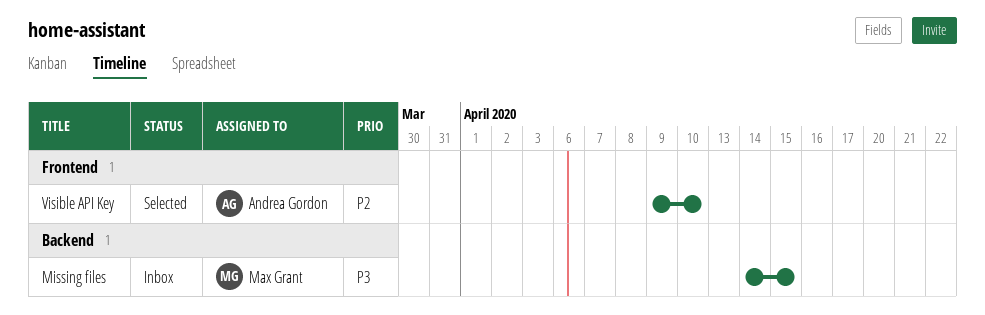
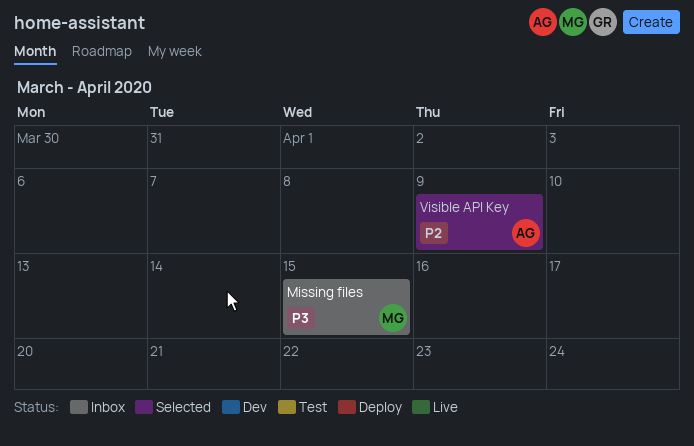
Visible API Key, due: Apr 10 -> Apr 9

